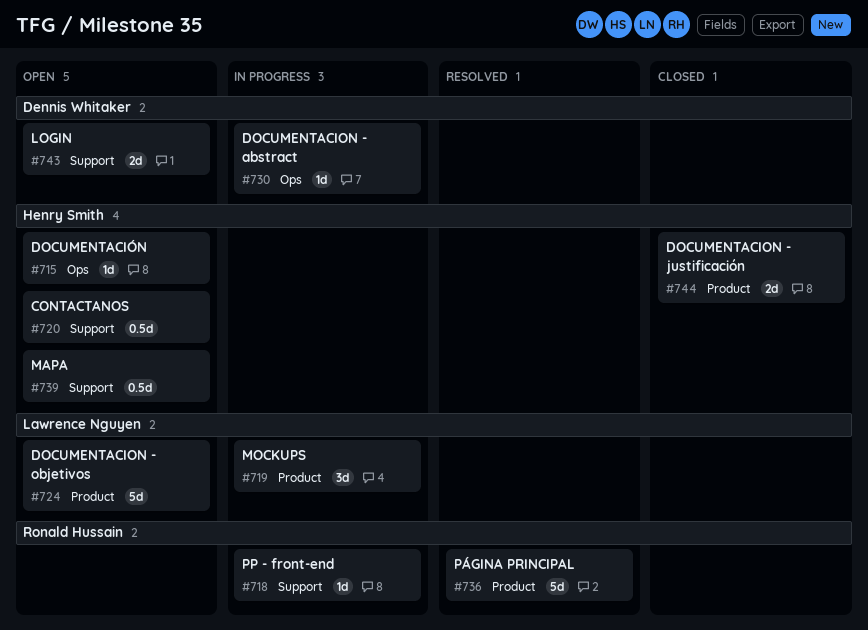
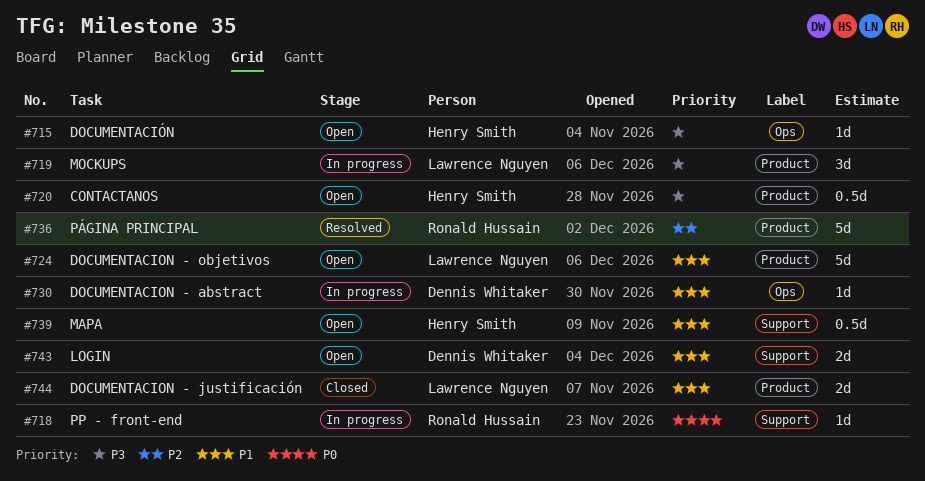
#720, label: Support -> Product
#744, owner: Henry Smith -> Lawrence Nguyen

